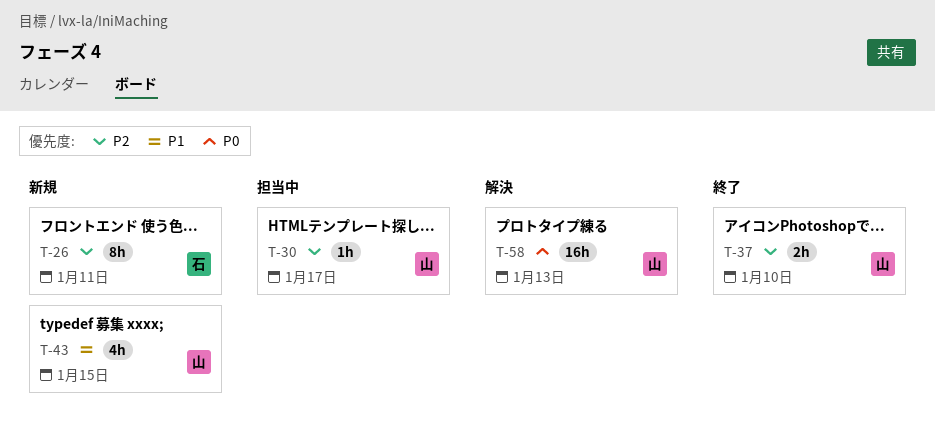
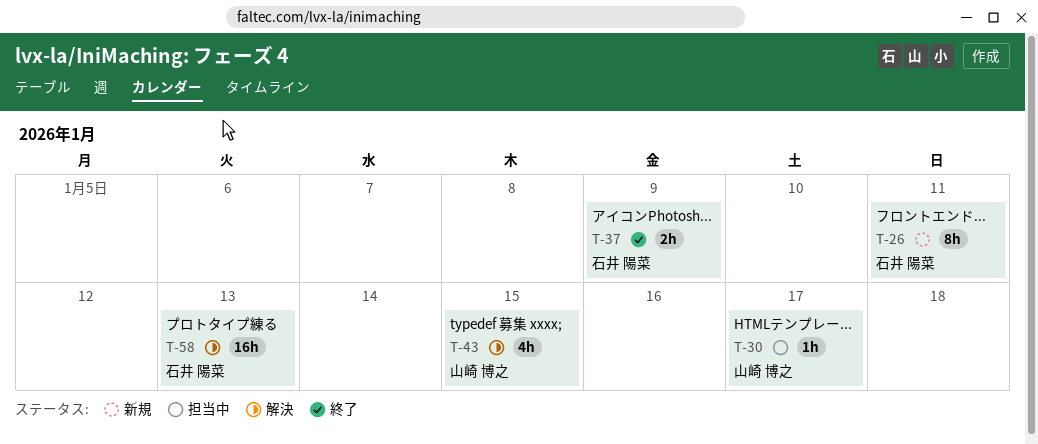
T-37, owner: 山崎 博之 -> 石井 陽菜
T-37, due: Jan 10 -> Jan 9
T-43, status: 新規 -> 解決
T-58, owner: 山崎 博之 -> 石井 陽菜

